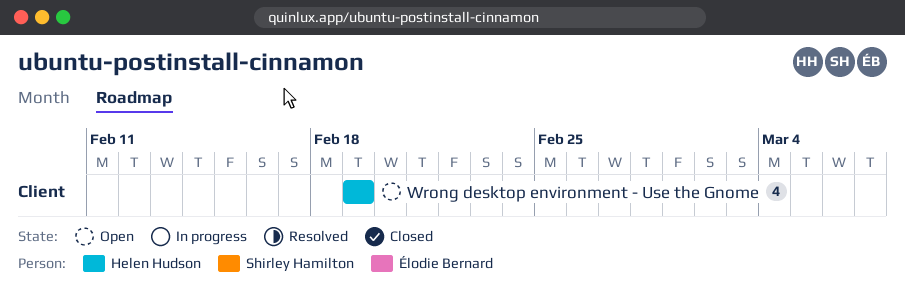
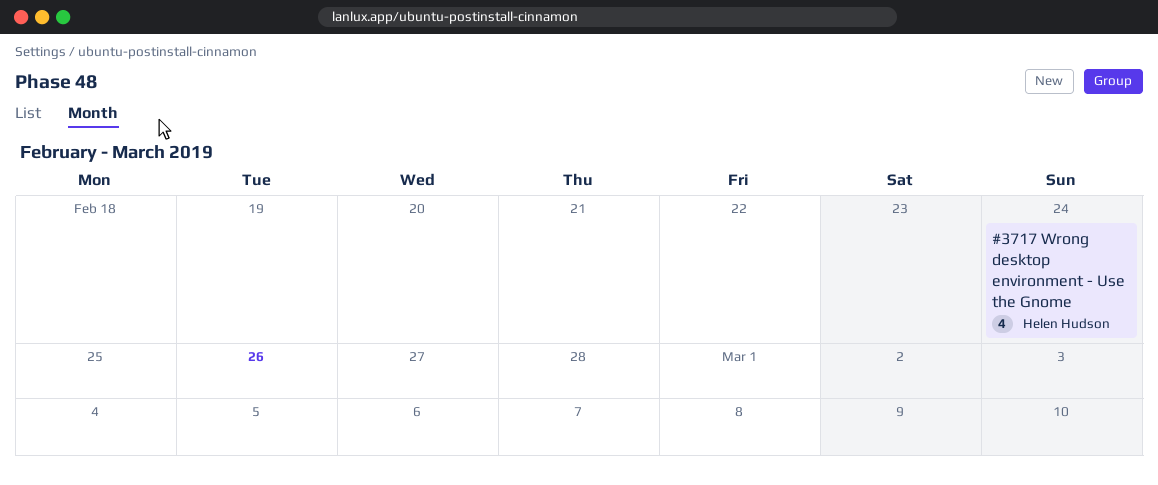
Wrong desktop environment - Use the Gnome, due: Feb 19 -> Feb 24

